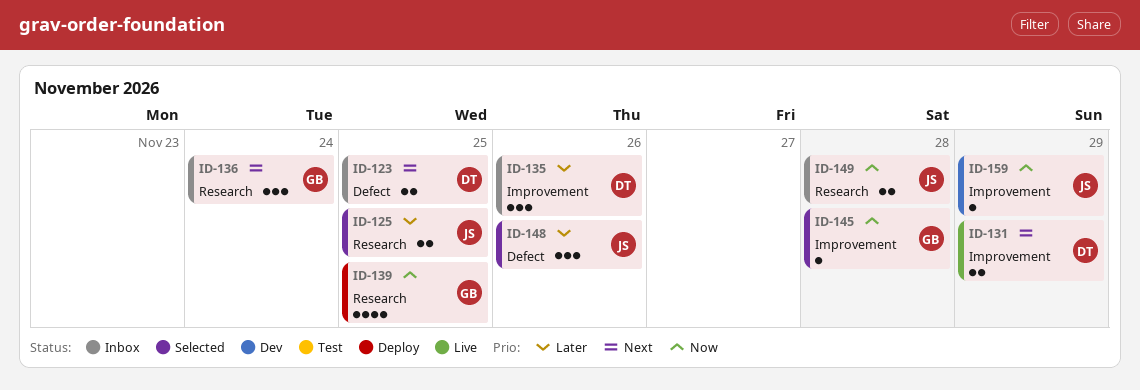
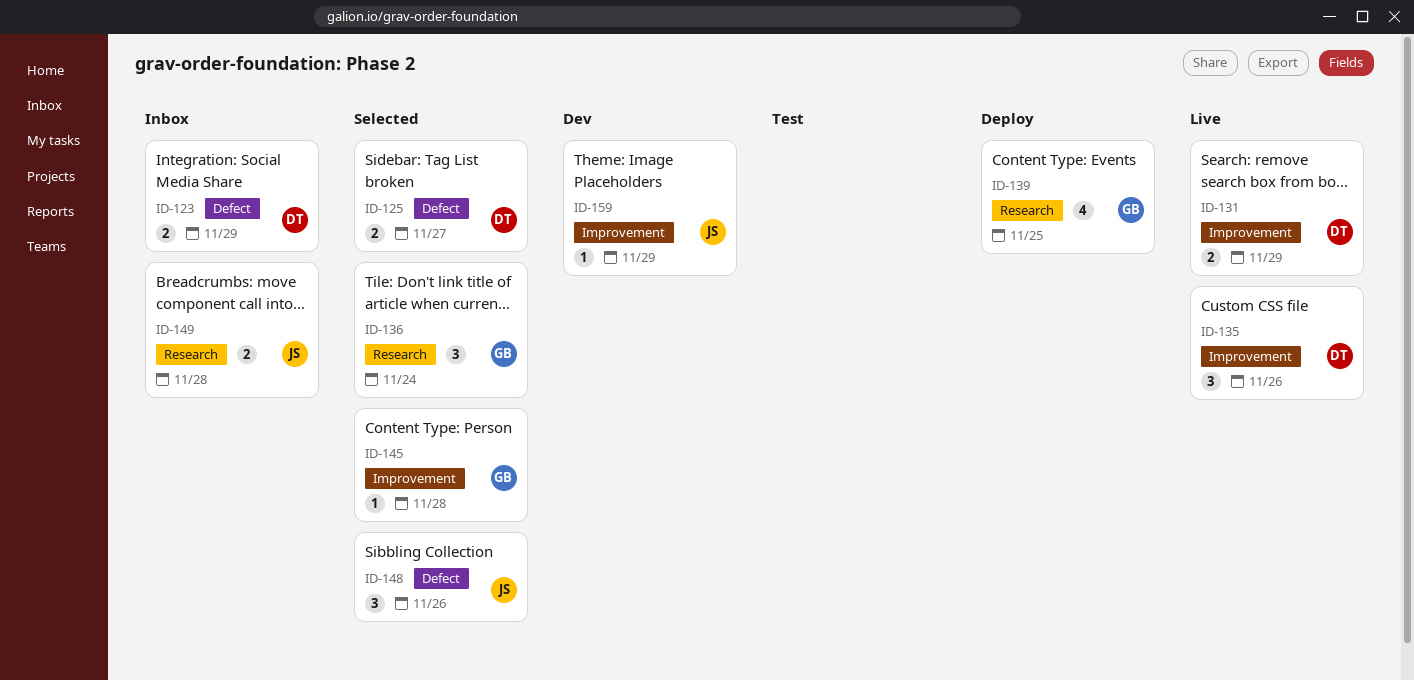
ID-123, due: Nov 25 -> Nov 29
ID-125, owner: JS -> DT
ID-125, label: Research -> Defect
ID-125, due: Nov 25 -> Nov 27
ID-135, status: Inbox -> Live
ID-136, status: Inbox -> Selected

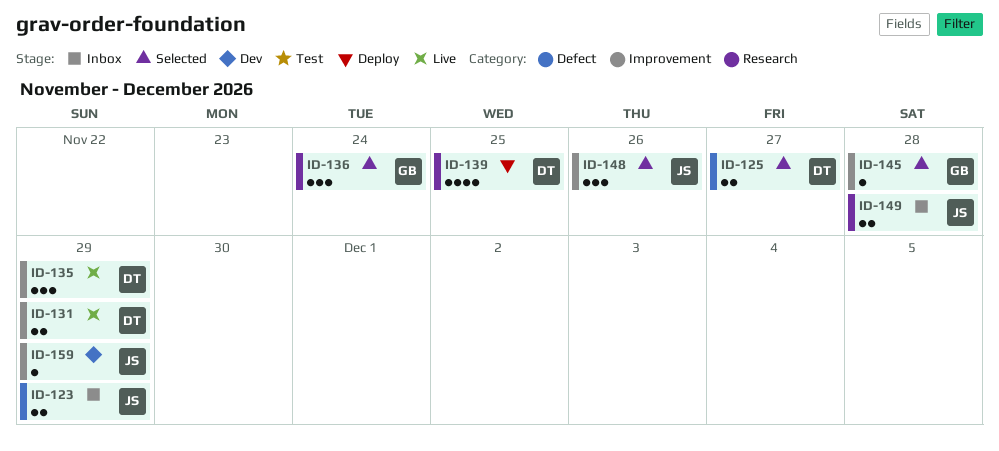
ID-123, owner: DT -> JS
ID-135, due: Nov 26 -> Nov 29
ID-139, owner: GB -> DT
ID-148, label: Defect -> Improvement

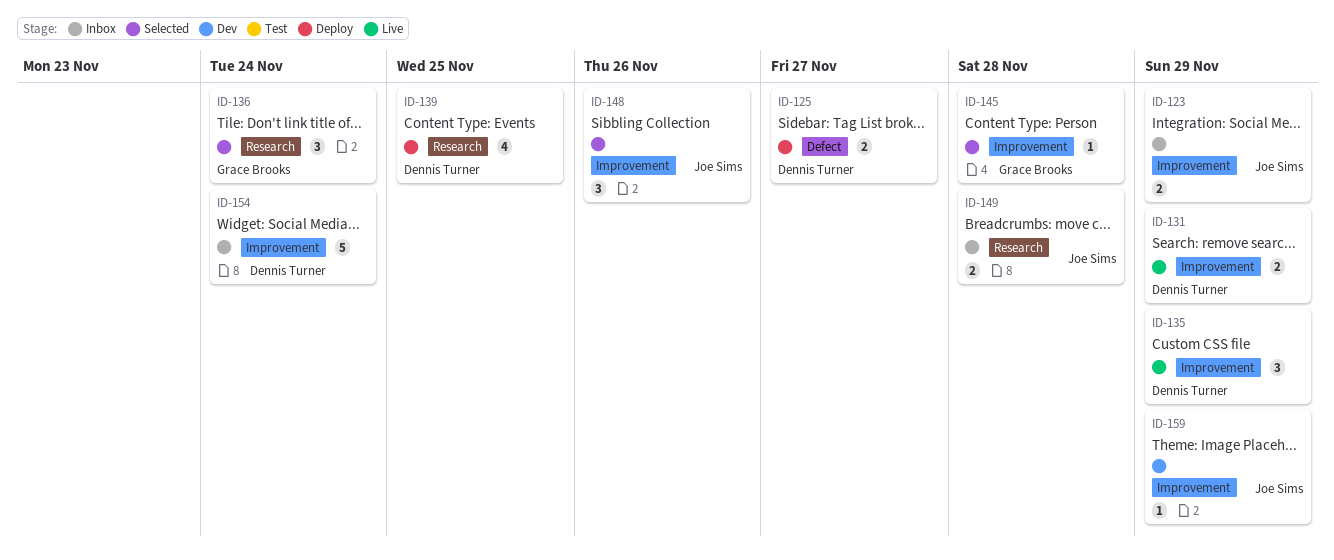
ID-123, label: Defect -> Improvement
ID-125, status: Selected -> Deploy
ID-154: none -> present

